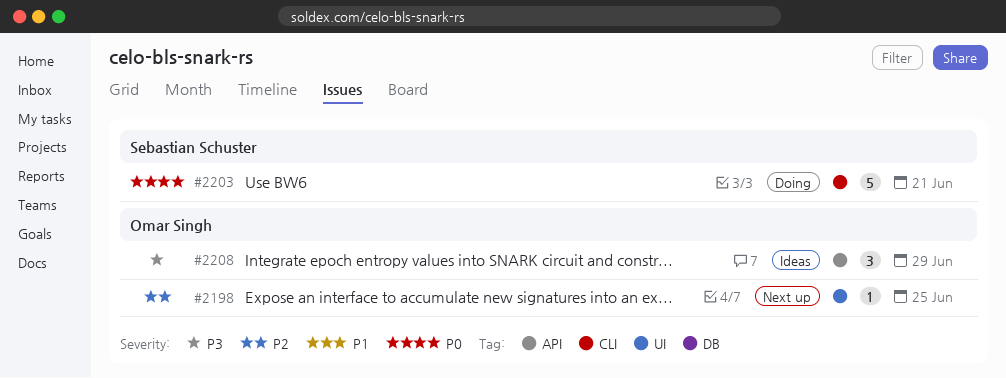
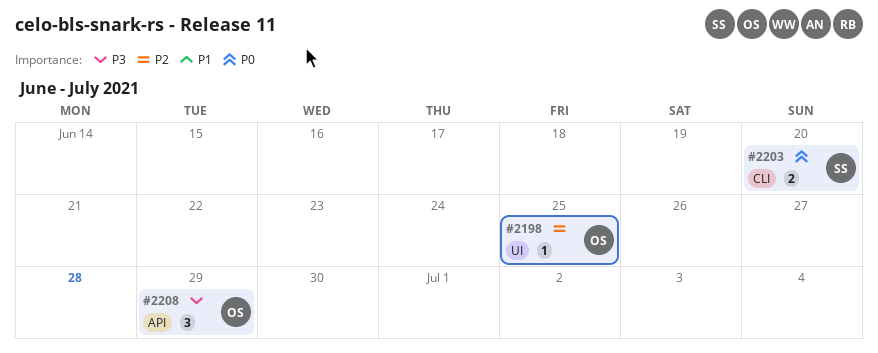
#2203, estimate: 5 -> 2
#2203, due: Jun 21 -> Jun 20

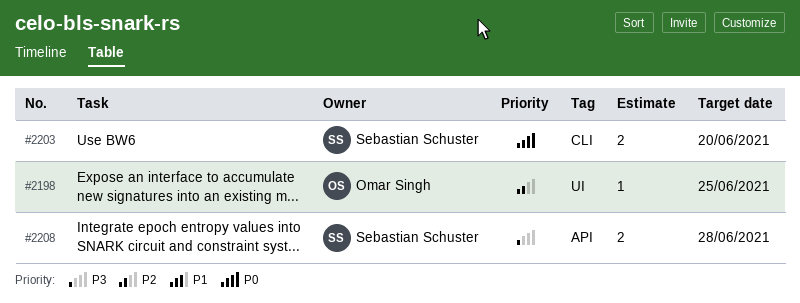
#2208, owner: Omar Singh -> Sebastian Schuster
#2208, estimate: 3 -> 2
#2208, due: Jun 29 -> Jun 28

